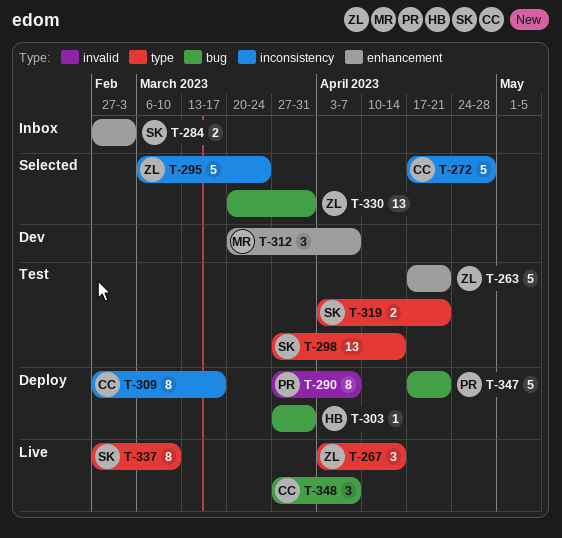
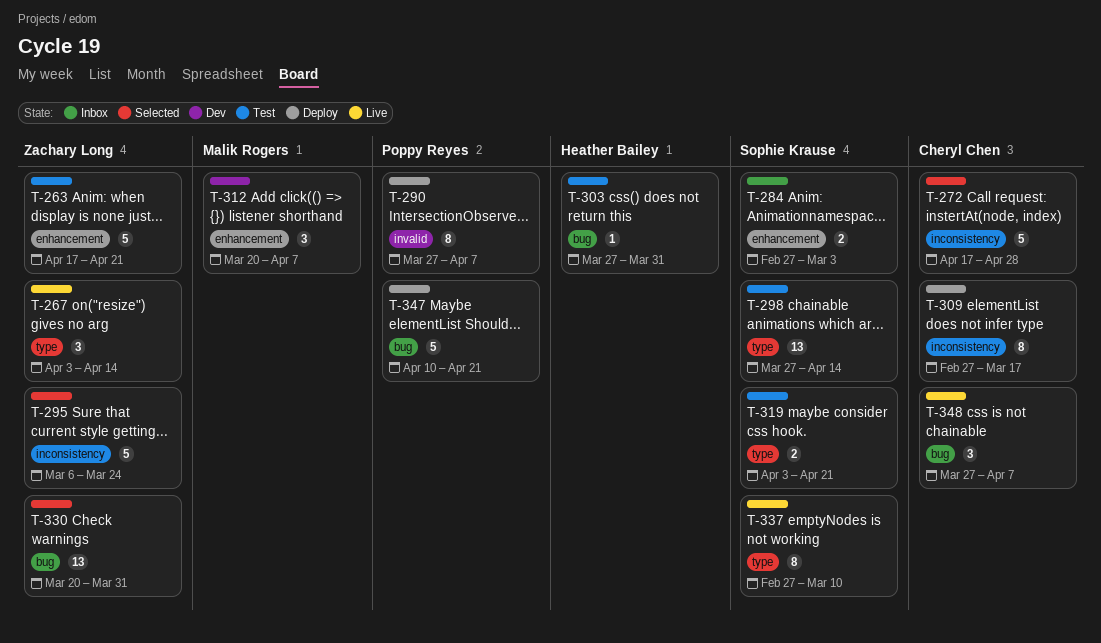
T-303, status: Deploy -> Test
T-347, start: Apr 17 -> Apr 10

